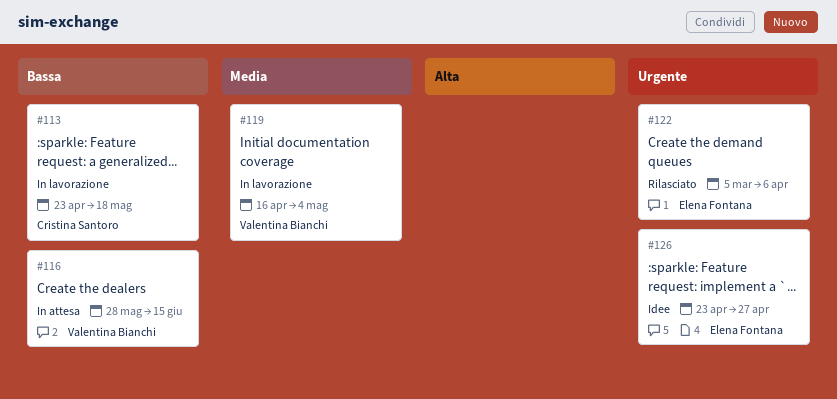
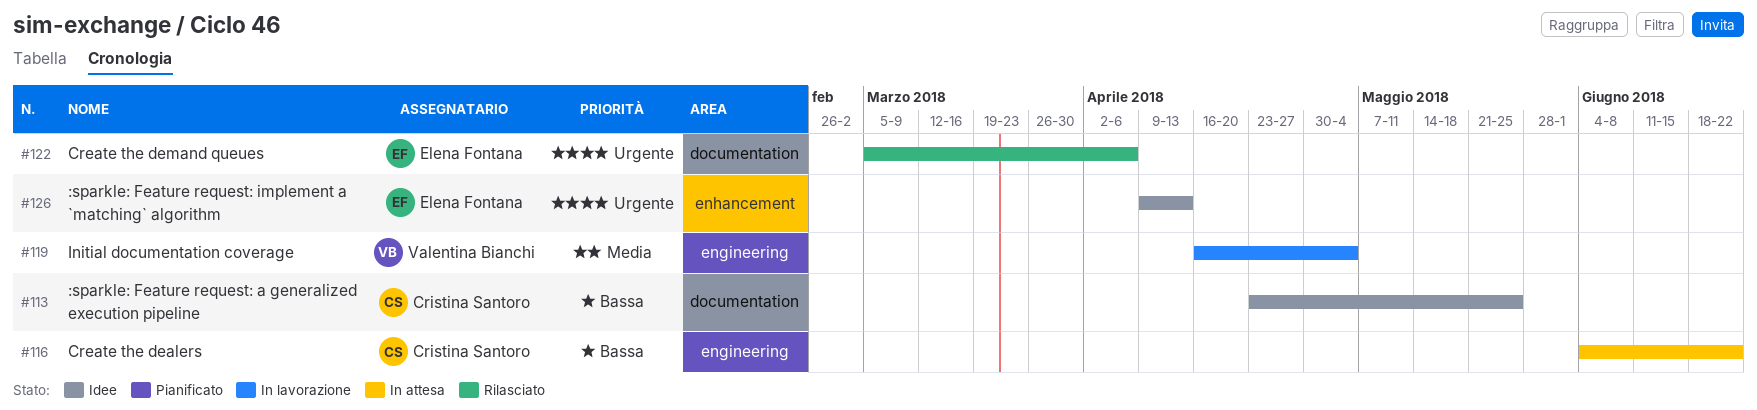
#113, status: In lavorazione -> Idee
#113, due: May 18 -> May 25
#116, owner: Valentina Bianchi -> Cristina Santoro
#116, start: May 28 -> Jun 4
#116, due: Jun 15 -> Jun 22
#126, start: Apr 23 -> Apr 9
#126, due: Apr 27 -> Apr 13

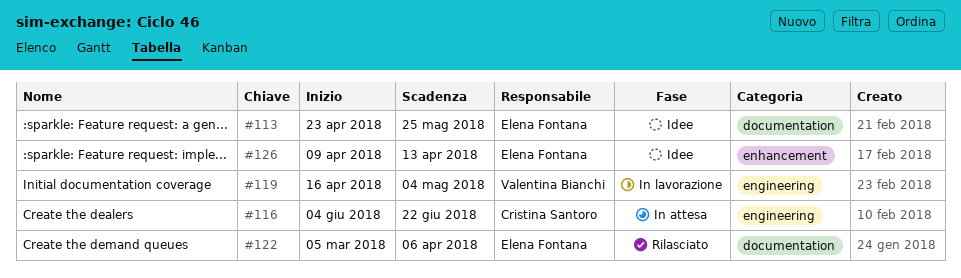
#113, owner: Cristina Santoro -> Elena Fontana

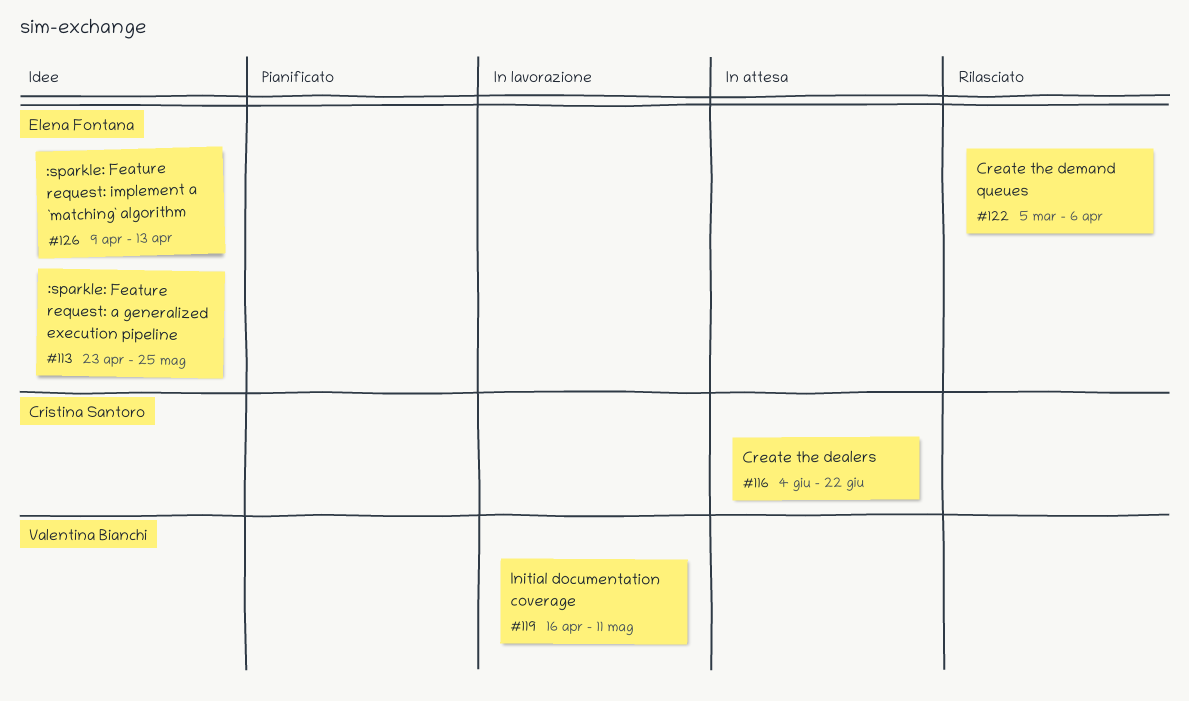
#119, due: May 4 -> May 11

